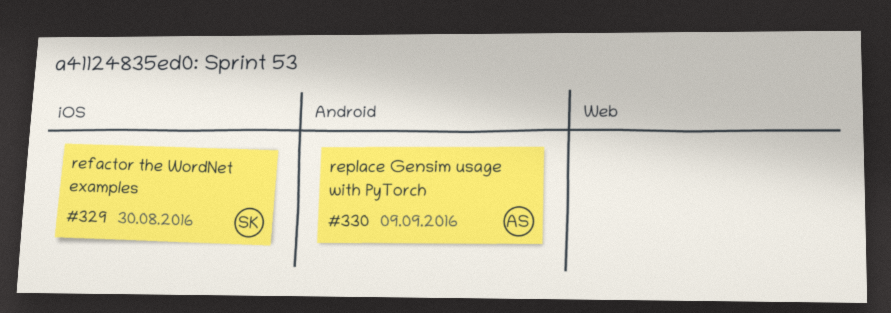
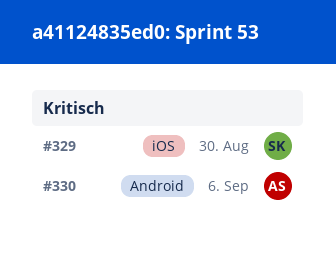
#330, due: Sep 9 -> Sep 6

